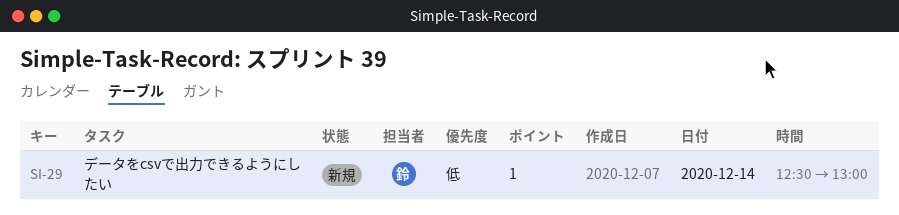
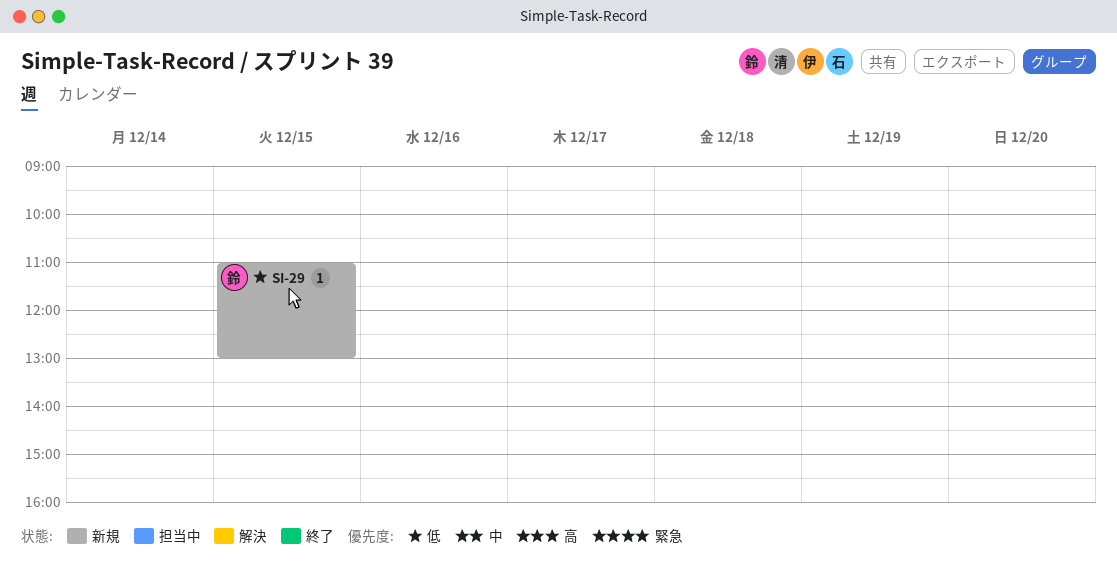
SI-29, day: Dec 14 -> Dec 15
SI-29, begins: 12:30 -> 11:00

